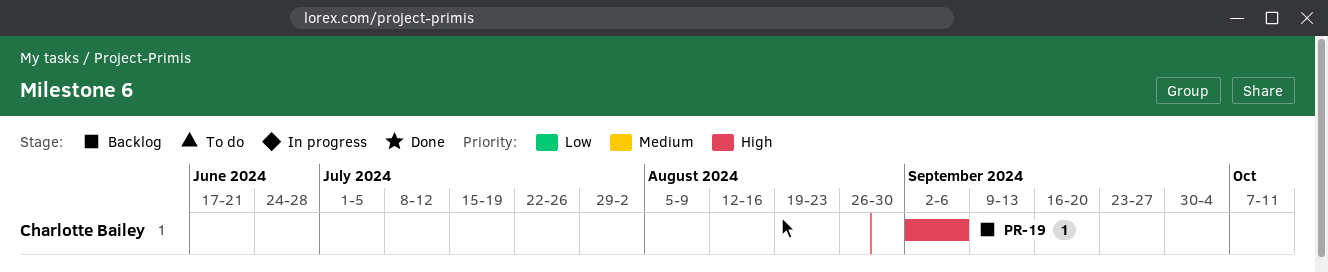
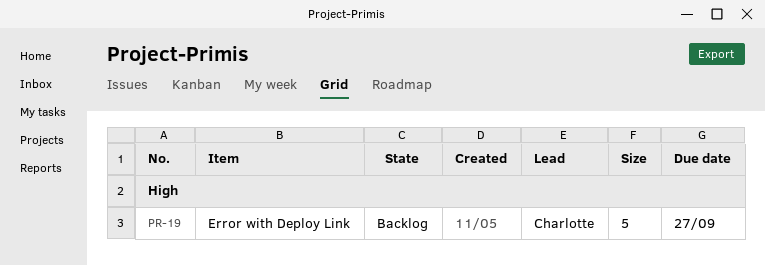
PR-19, estimate: 1 -> 5
PR-19, due: Sep 6 -> Sep 27

